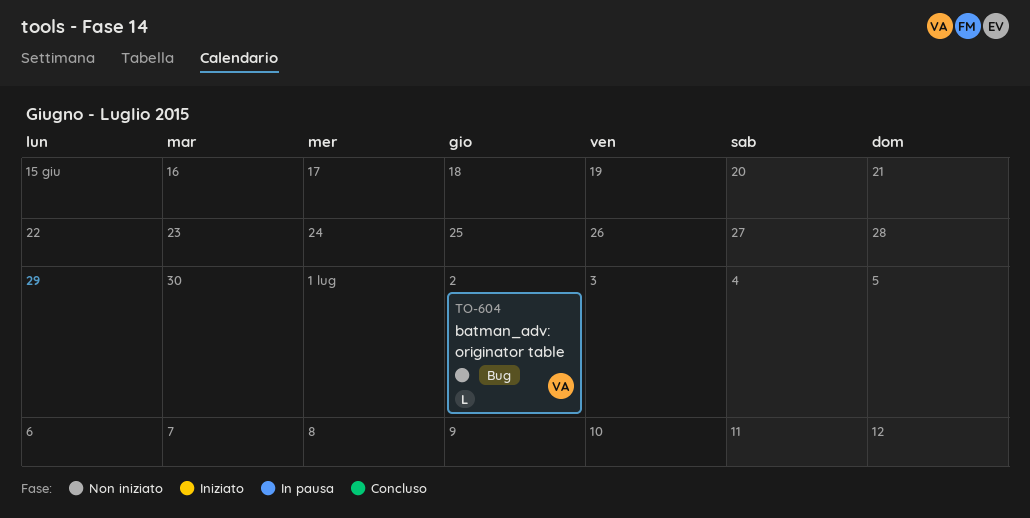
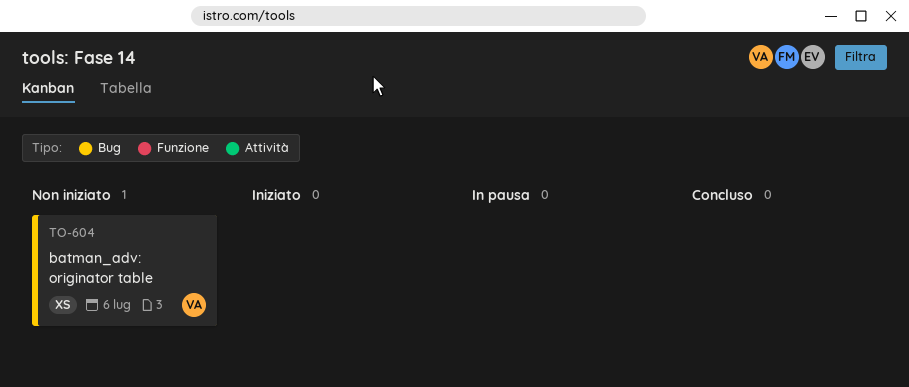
TO-604, estimate: L -> XS
TO-604, due: Jul 2 -> Jul 6

